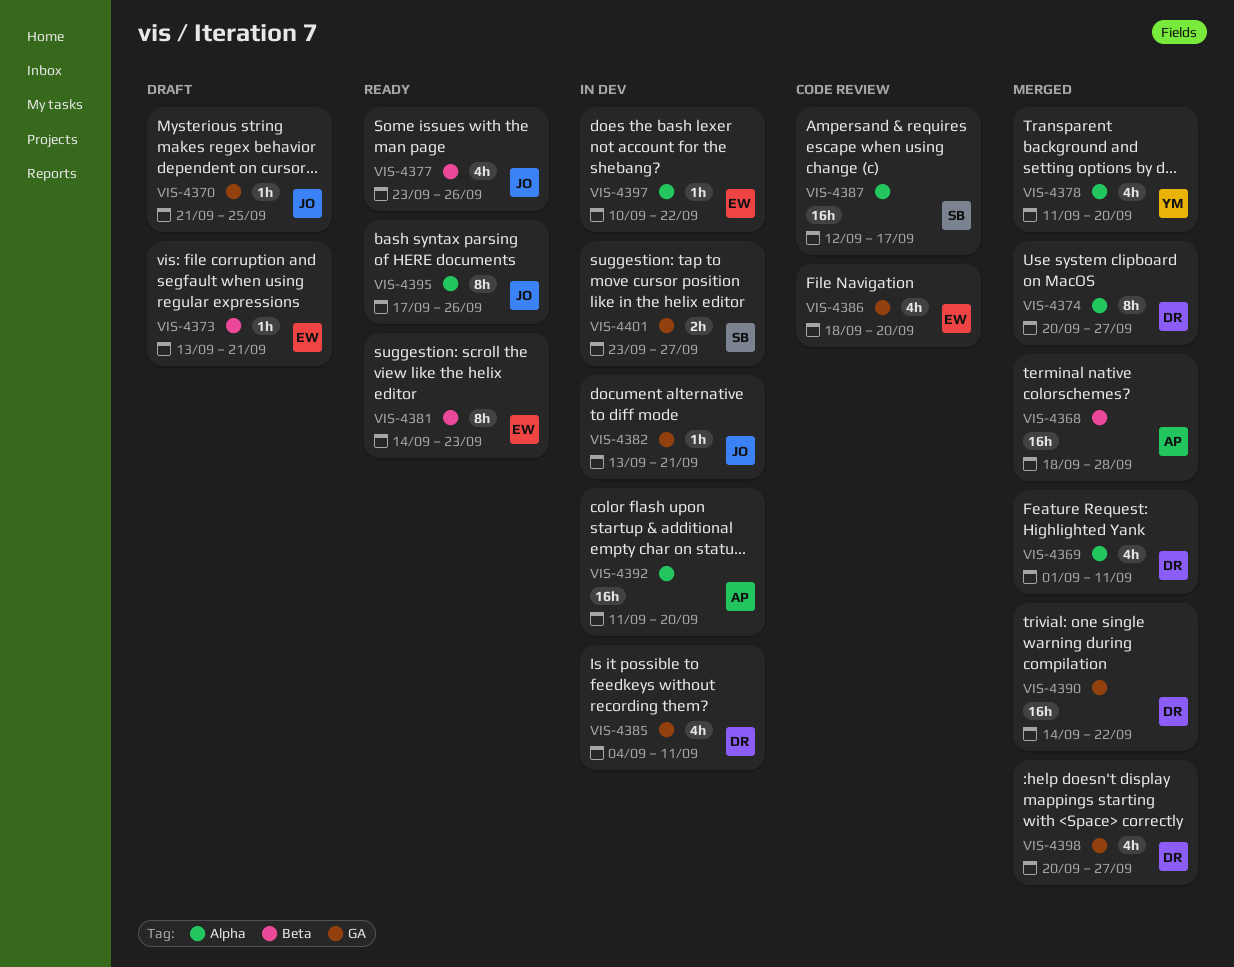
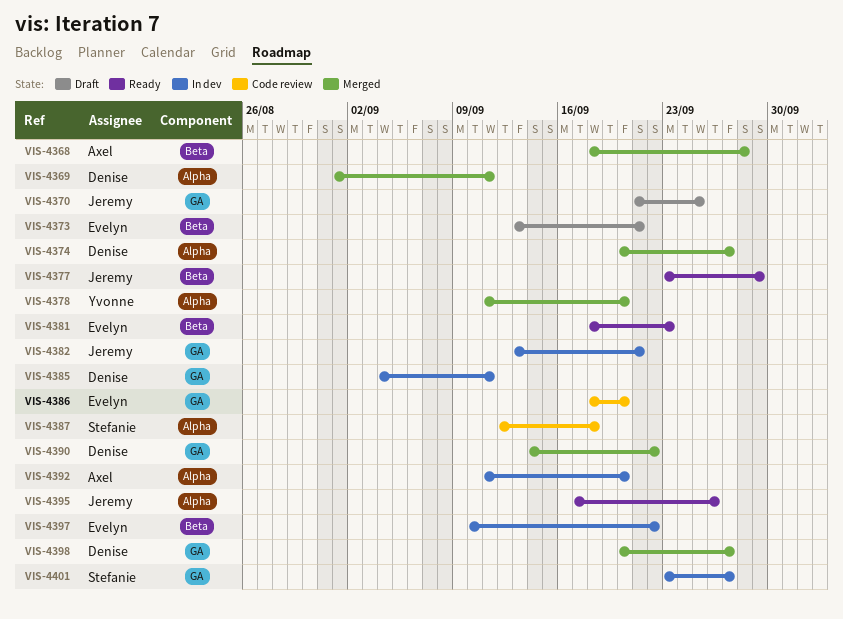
VIS-4377, due: Sep 26 -> Sep 29
VIS-4381, start: Sep 14 -> Sep 18
VIS-4387, due: Sep 17 -> Sep 18
VIS-4397, label: Alpha -> Beta

